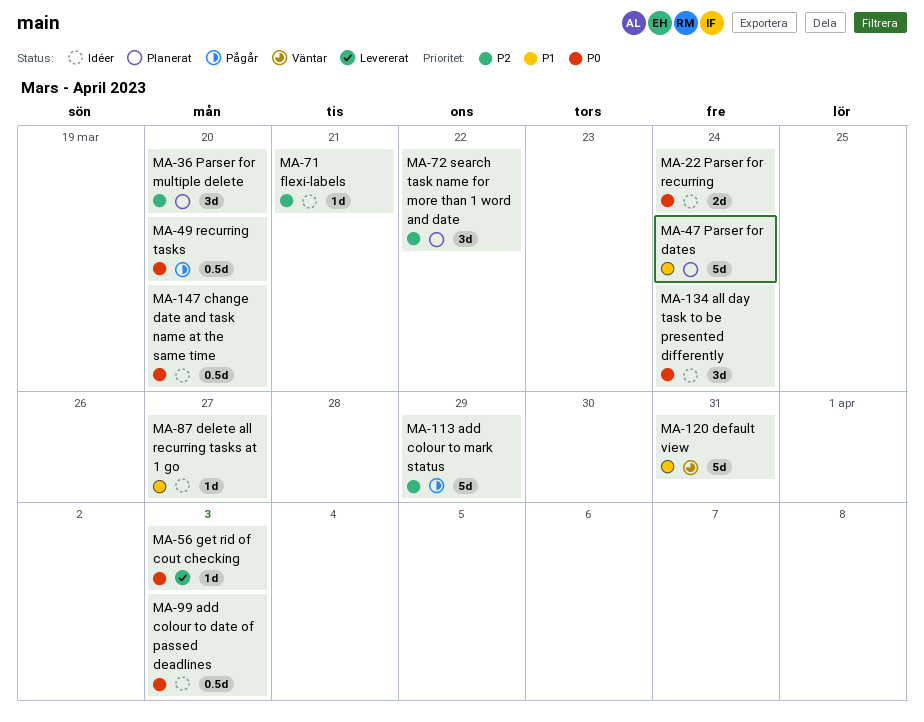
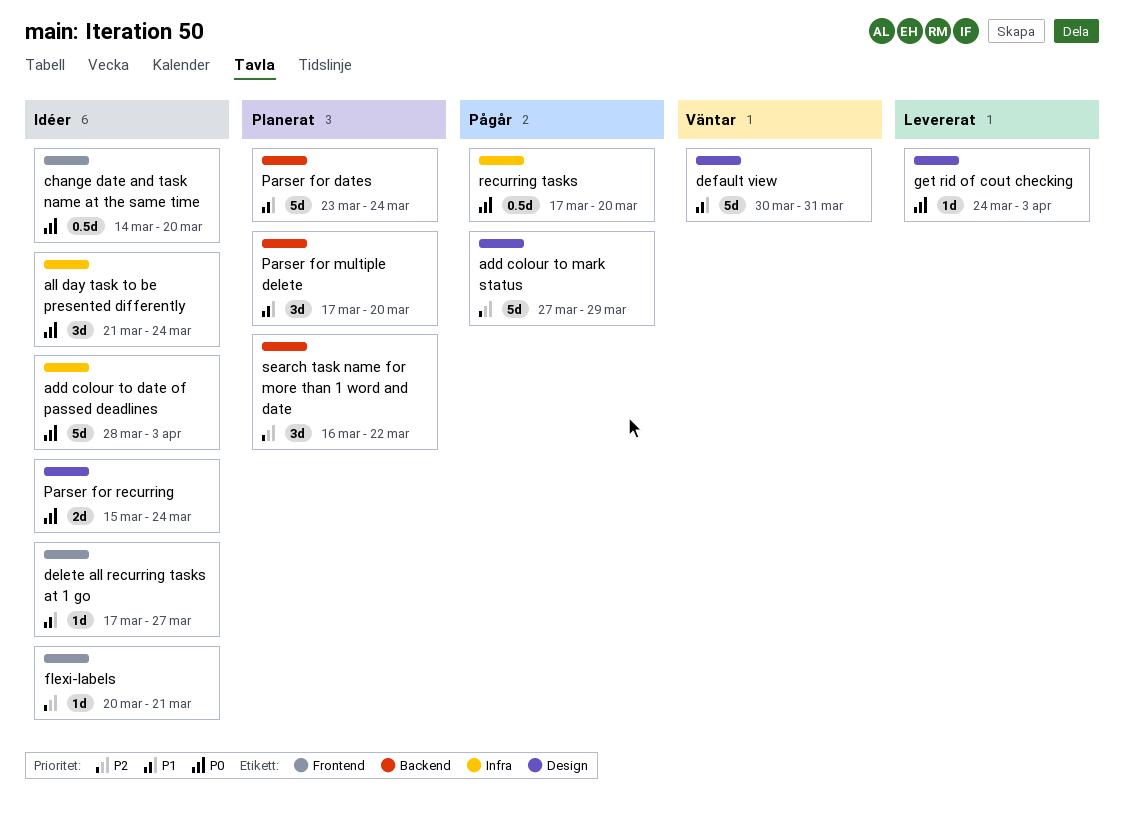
add colour to date of passed deadlines, estimate: 0.5d -> 5d
Parser for multiple delete, priority: P2 -> P1

